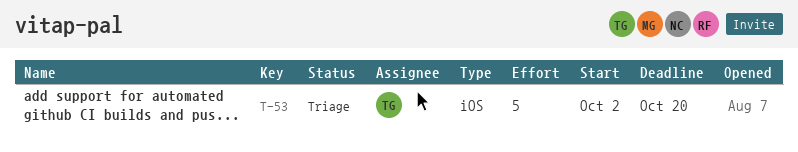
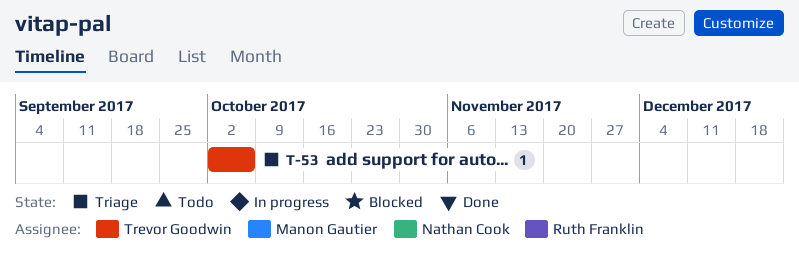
T-53, estimate: 5 -> 1
T-53, due: Oct 20 -> Oct 6

